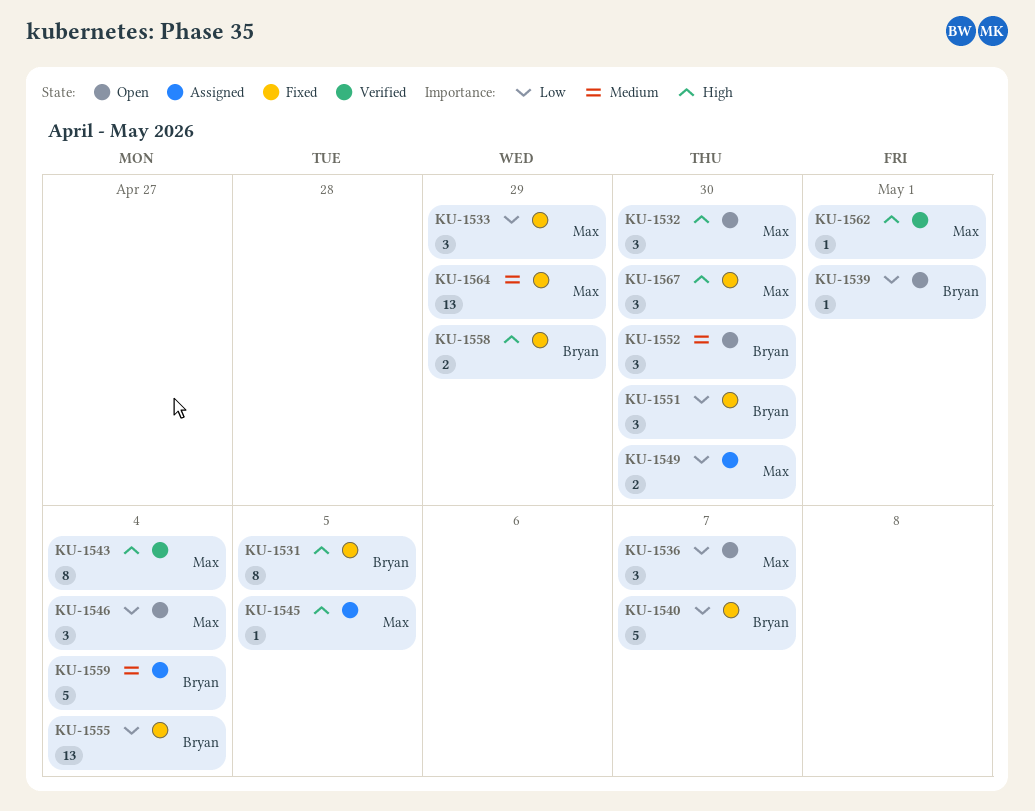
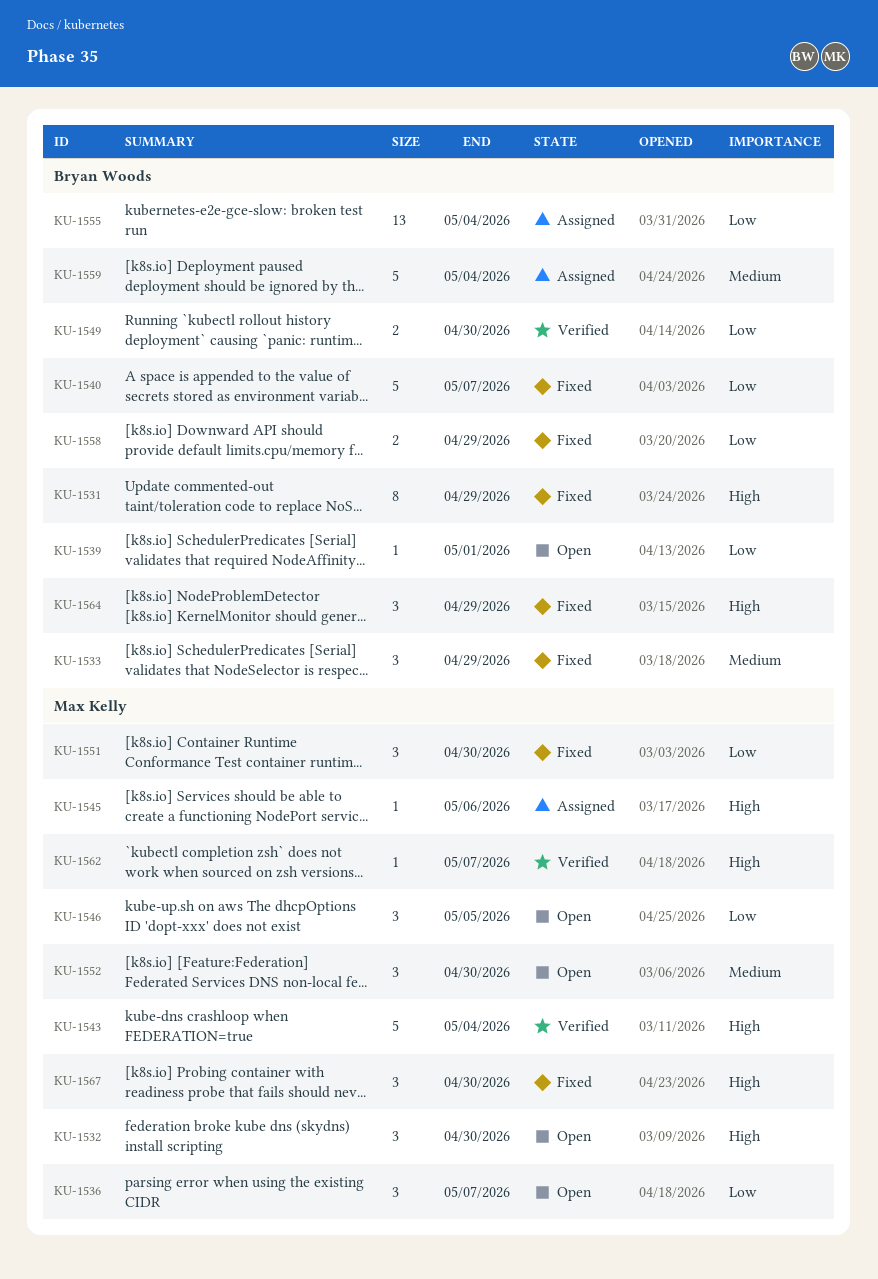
KU-1531, due: May 5 -> Apr 29
KU-1533, owner: Max Kelly -> Bryan Woods
KU-1533, priority: Low -> Medium
KU-1543, estimate: 8 -> 5
KU-1545, due: May 5 -> May 6
KU-1546, due: May 4 -> May 5
KU-1549, status: Assigned -> Verified
KU-1549, owner: Max Kelly -> Bryan Woods
KU-1551, owner: Bryan Woods -> Max Kelly
KU-1552, owner: Bryan Woods -> Max Kelly
KU-1555, status: Fixed -> Assigned
KU-1558, priority: High -> Low
KU-1562, due: May 1 -> May 7
KU-1564, owner: Max Kelly -> Bryan Woods
KU-1564, priority: Medium -> High
KU-1564, estimate: 13 -> 3

